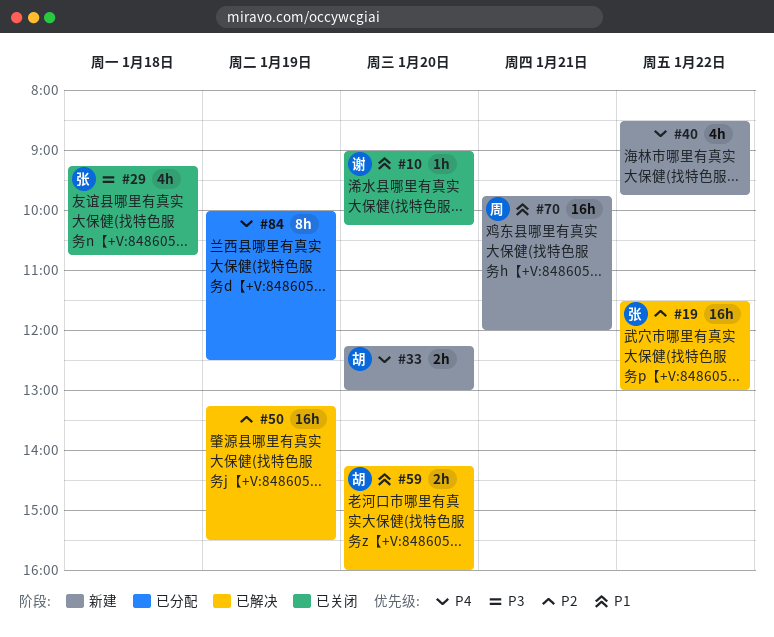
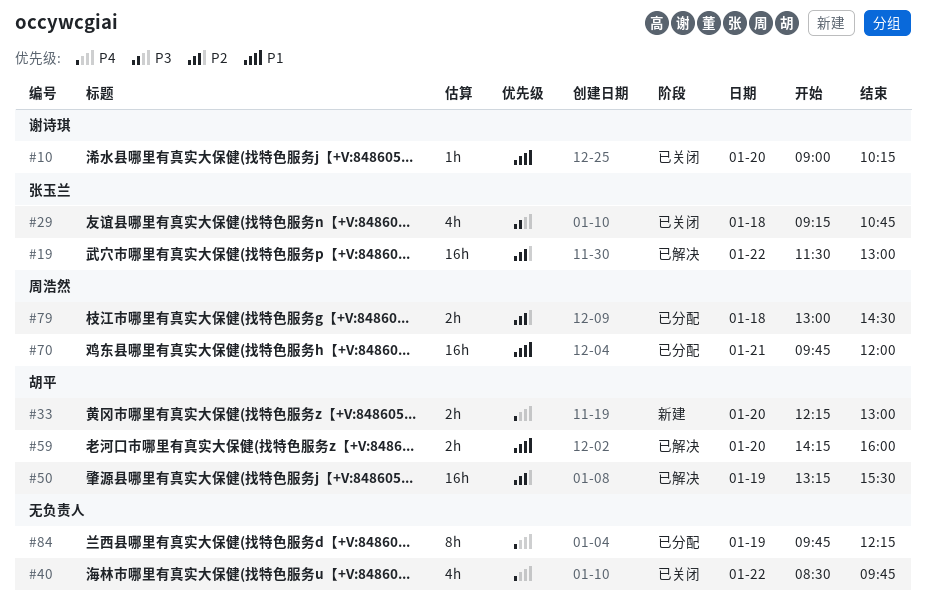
#40, status: 新建 -> 已关闭
#50, owner: none -> 胡平
#70, status: 新建 -> 已分配
#79: none -> present
#84, begins: 10:00 -> 09:45
#84, ends: 12:30 -> 12:15

